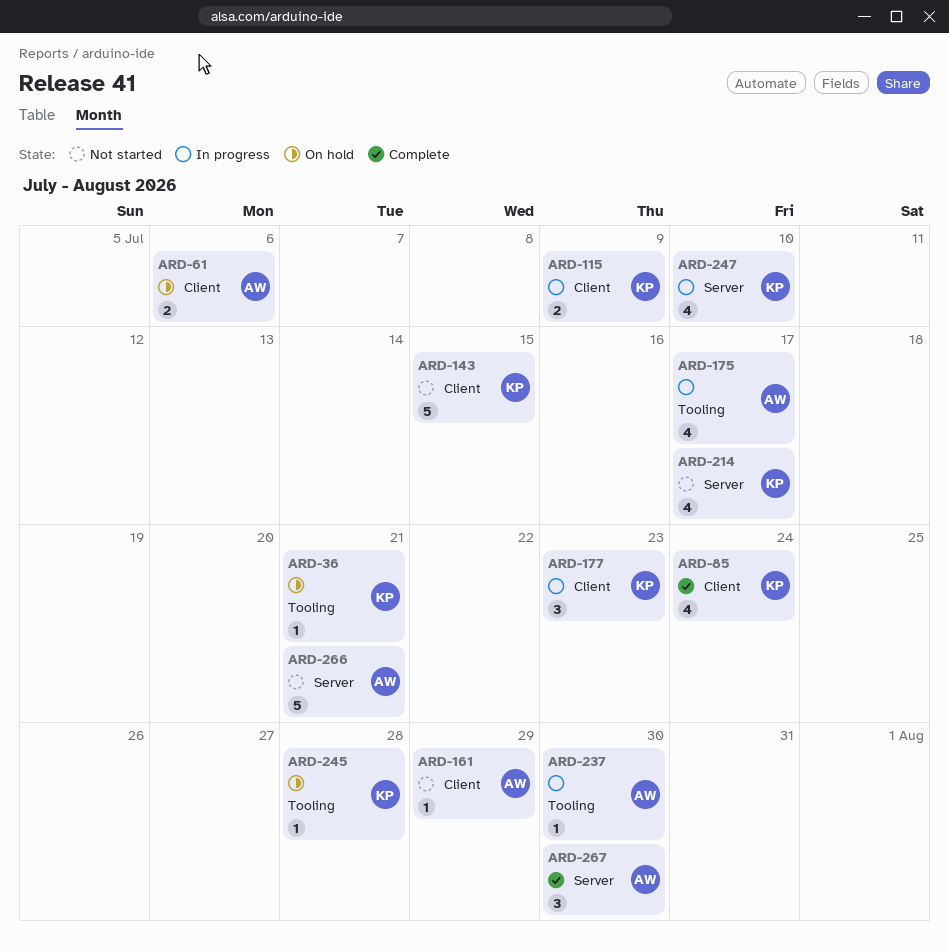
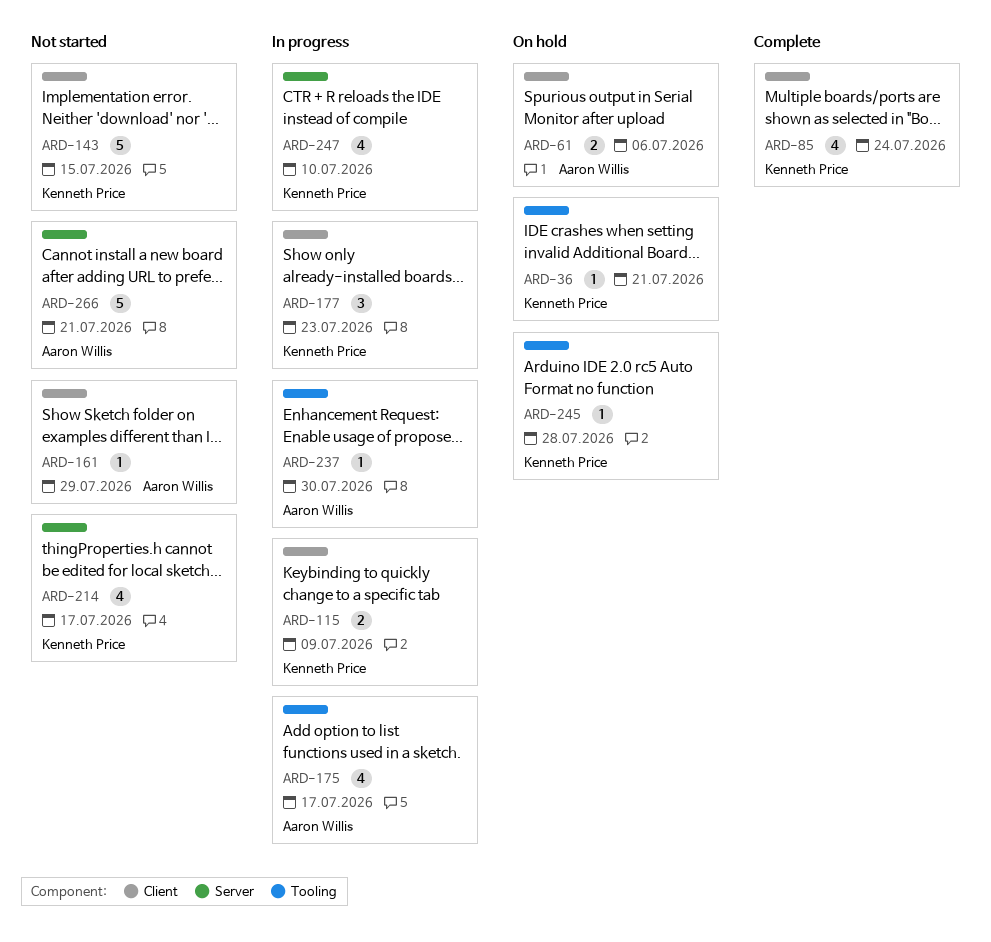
ARD-267: present -> none

